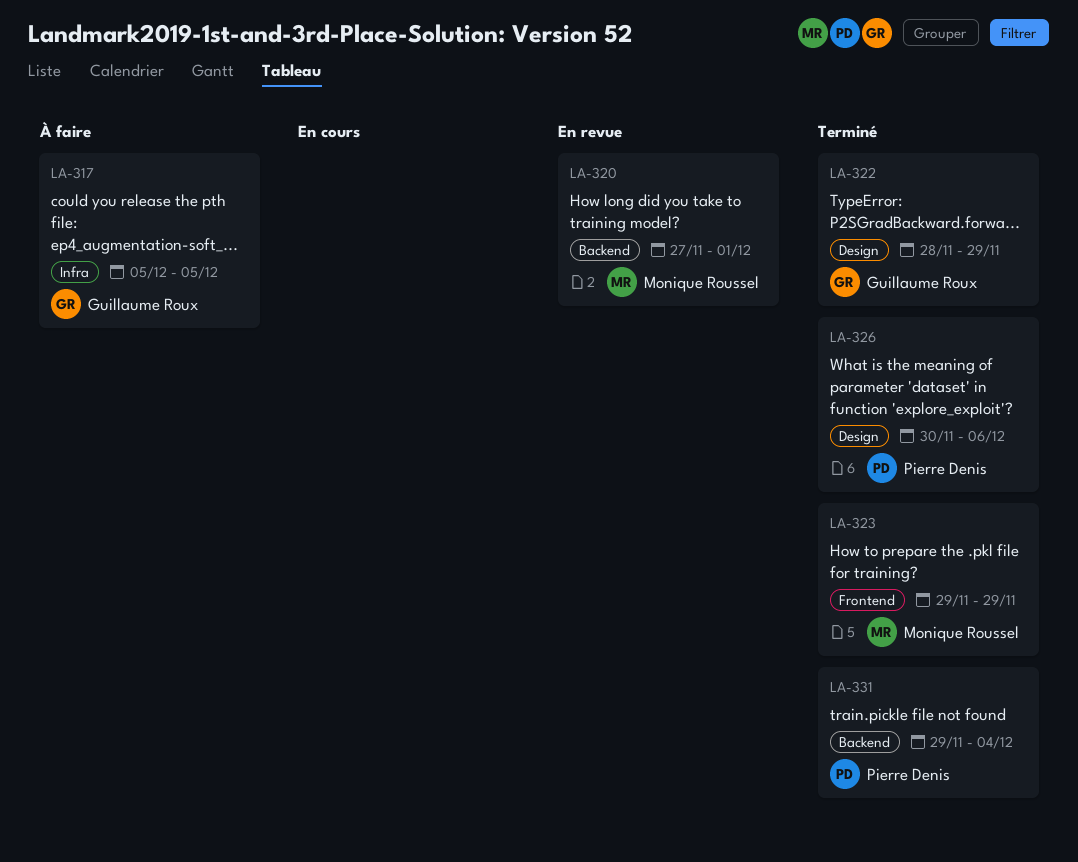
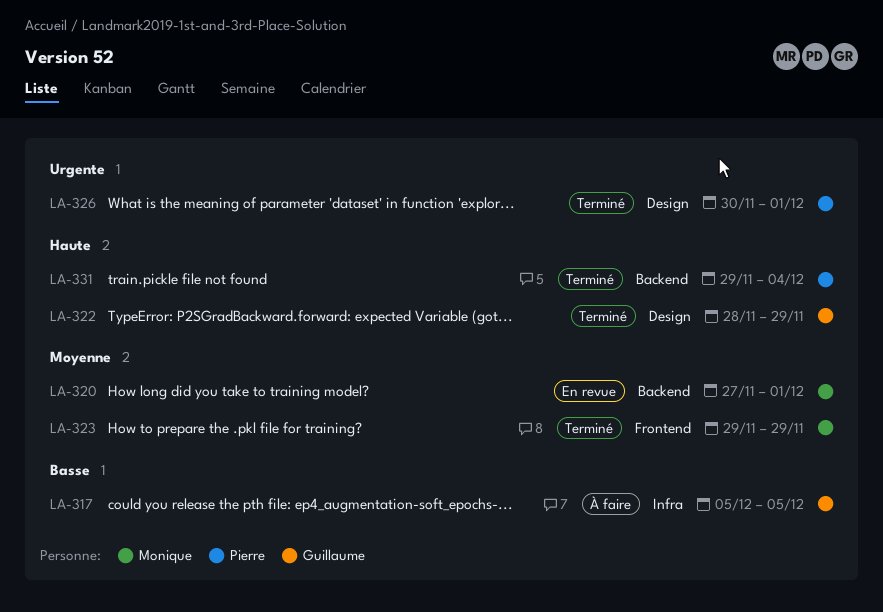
LA-326, due: Dec 6 -> Dec 1

